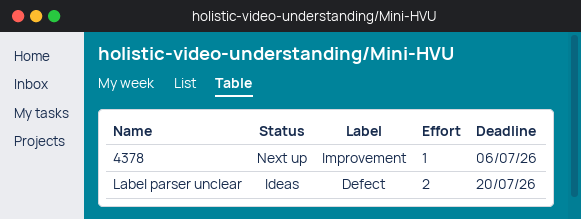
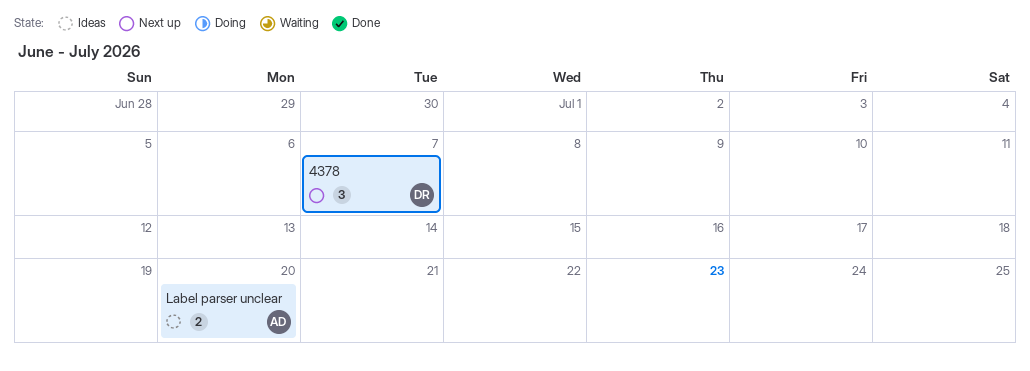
4378, estimate: 1 -> 3
4378, due: Jul 6 -> Jul 7

